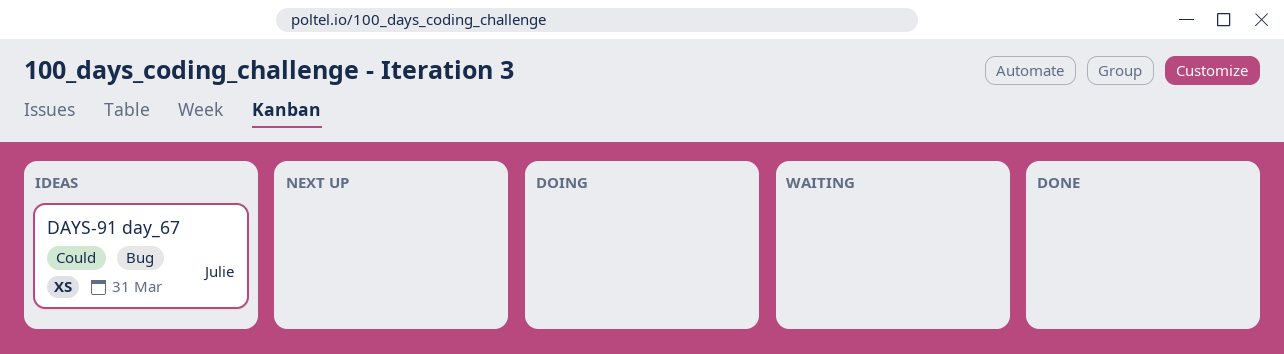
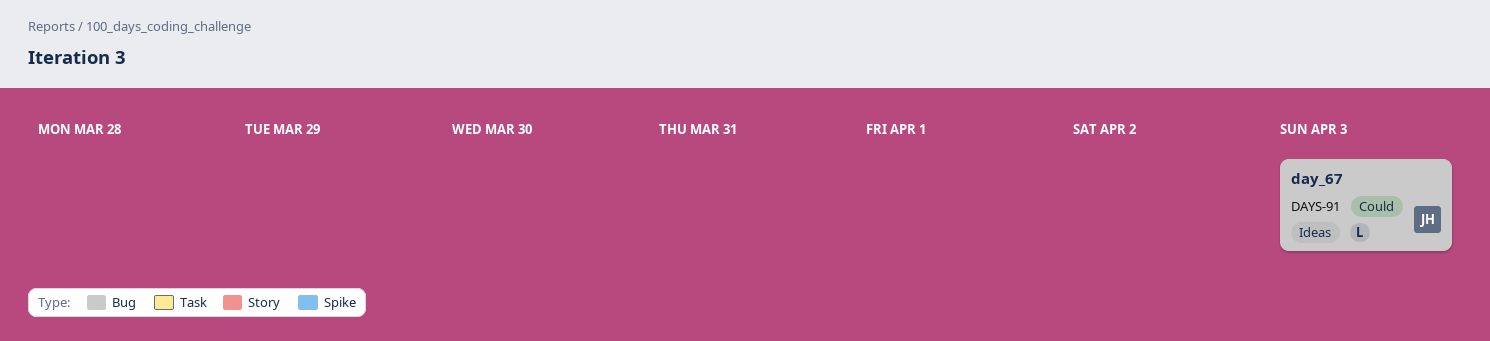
DAYS-91, estimate: XS -> L
DAYS-91, due: Mar 31 -> Apr 3

